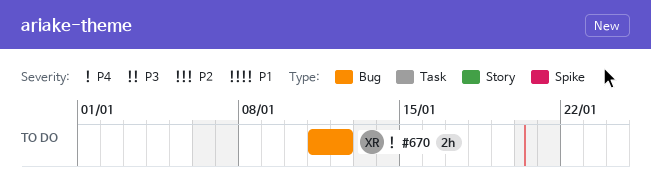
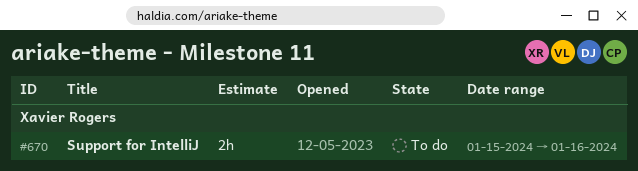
#670, start: Jan 11 -> Jan 15
#670, due: Jan 12 -> Jan 16

